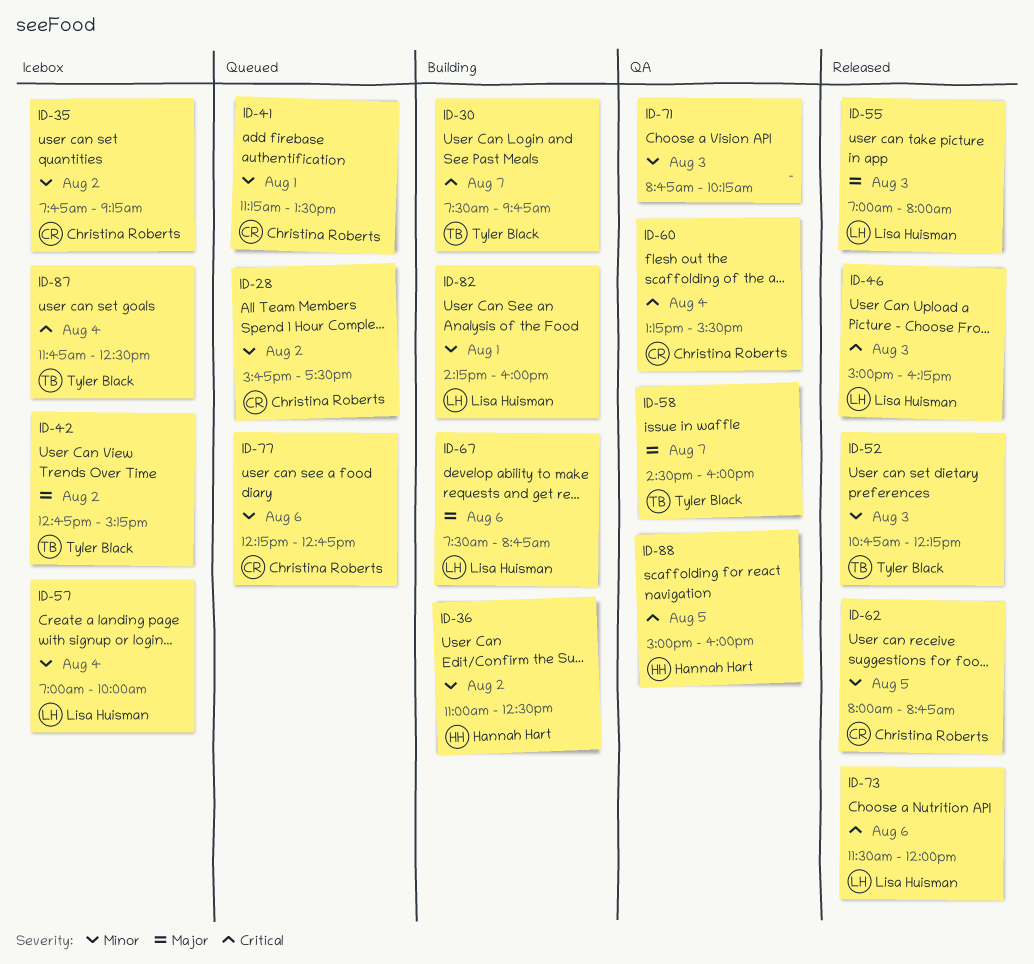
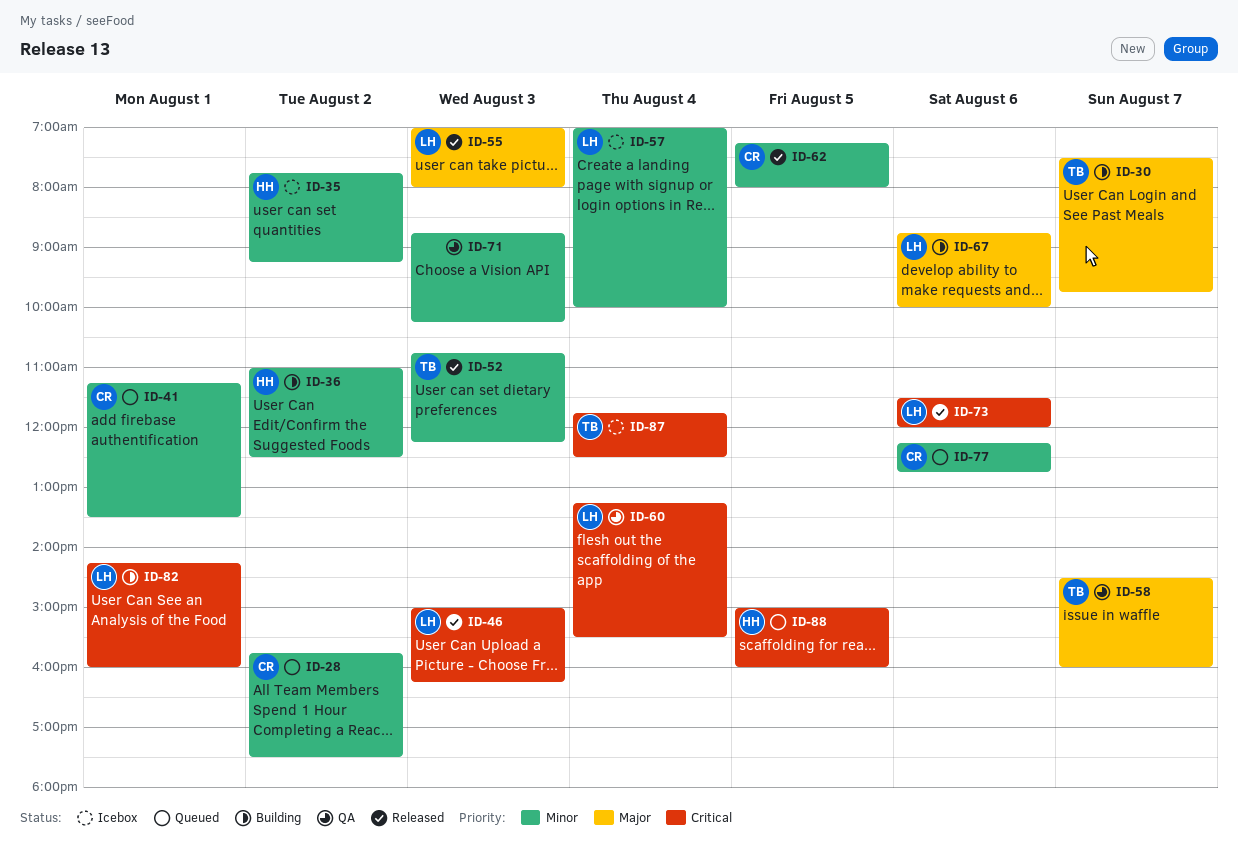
ID-30, priority: Critical -> Major
ID-35, owner: Christina Roberts -> Hannah Hart
ID-42: present -> none
ID-60, owner: Christina Roberts -> Lisa Huisman
ID-62, begins: 08:00 -> 07:15
ID-62, ends: 08:45 -> 08:00
ID-67, begins: 07:30 -> 08:45
ID-67, ends: 08:45 -> 10:00
ID-82, priority: Minor -> Critical
ID-88, status: QA -> Queued

